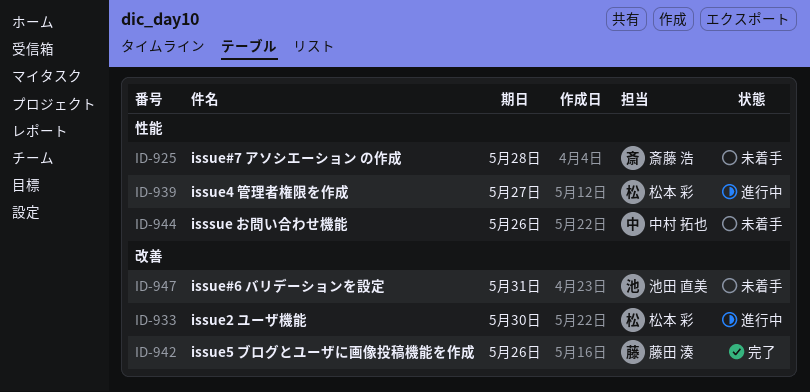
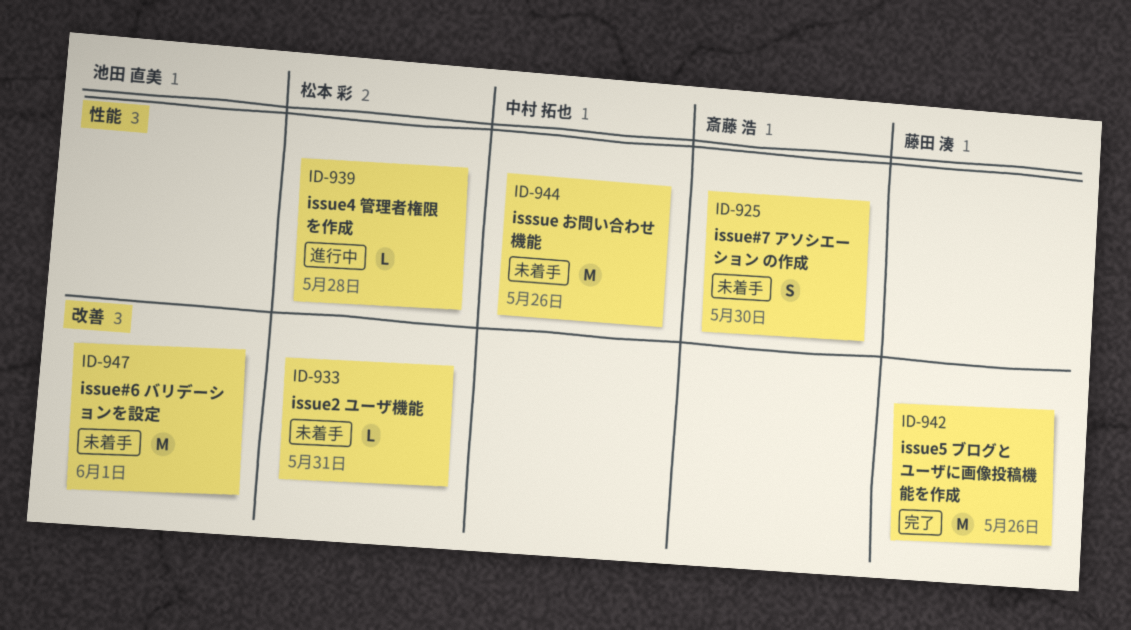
ID-925, due: May 28 -> May 30
ID-933, status: 進行中 -> 未着手
ID-933, due: May 30 -> May 31
ID-939, due: May 27 -> May 28
ID-947, due: May 31 -> Jun 1

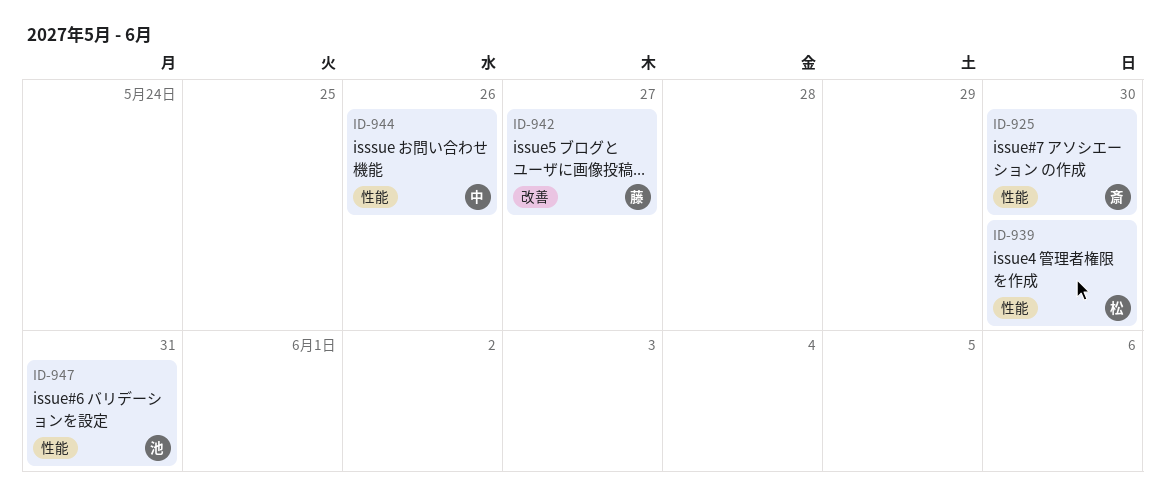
ID-933: present -> none
ID-939, due: May 28 -> May 30
ID-942, due: May 26 -> May 27
ID-947, label: 改善 -> 性能
ID-947, due: Jun 1 -> May 31

